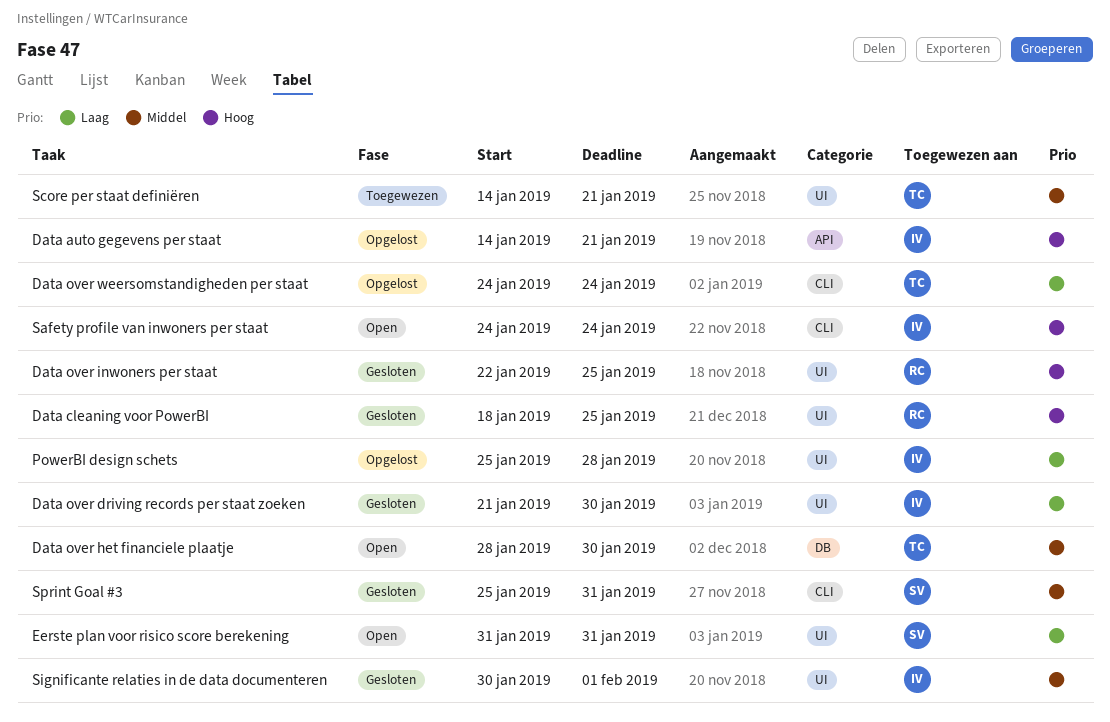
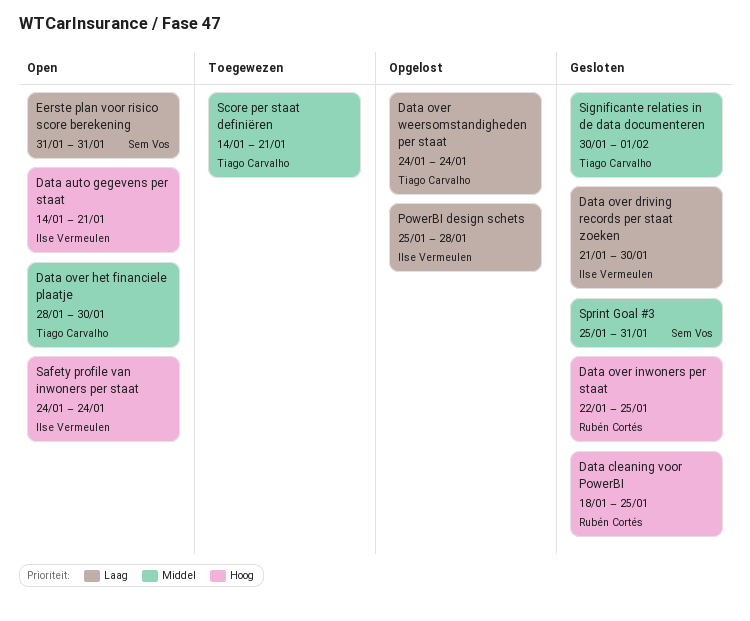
Data auto gegevens per staat, status: Opgelost -> Open
Significante relaties in de data documenteren, owner: Ilse Vermeulen -> Tiago Carvalho

